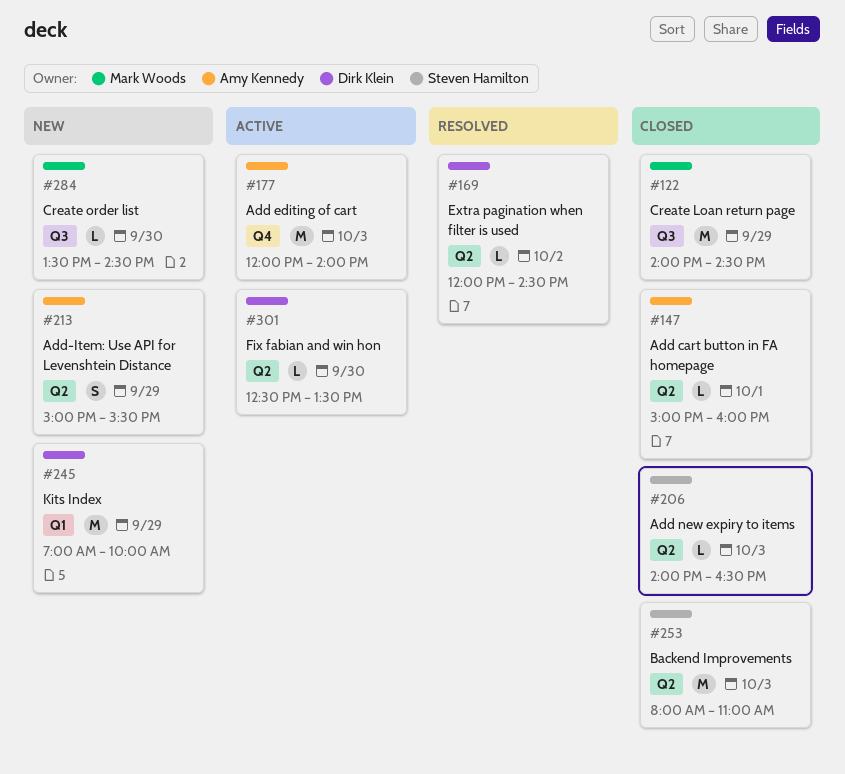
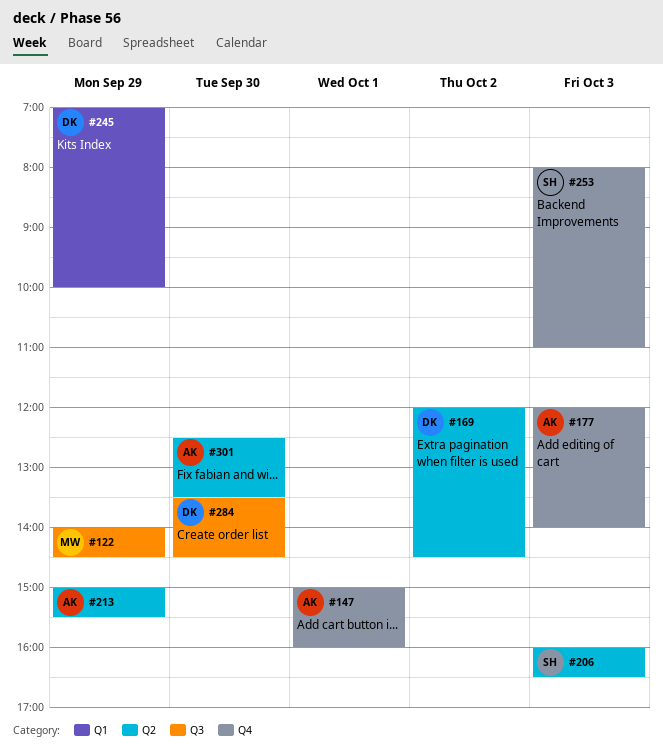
#147, label: Q2 -> Q4
#206, begins: 14:00 -> 16:00
#253, label: Q2 -> Q4
#284, owner: Mark Woods -> Dirk Klein
#301, owner: Dirk Klein -> Amy Kennedy

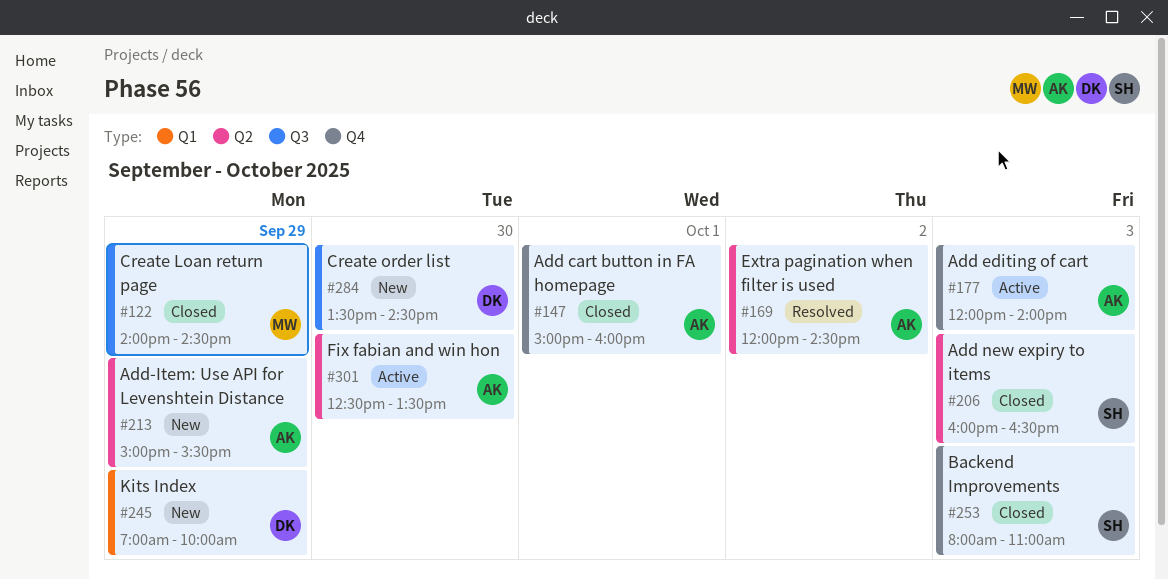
#169, owner: DK -> AK

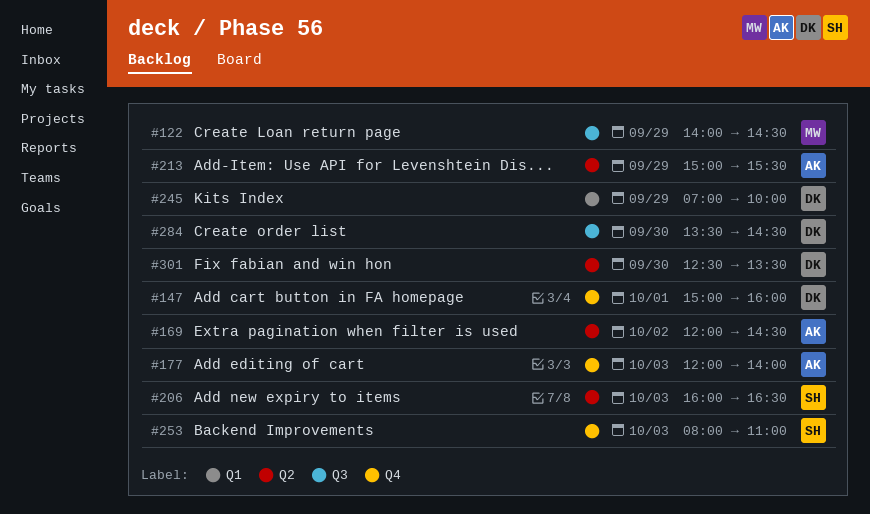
#147, owner: AK -> DK
#301, owner: AK -> DK

